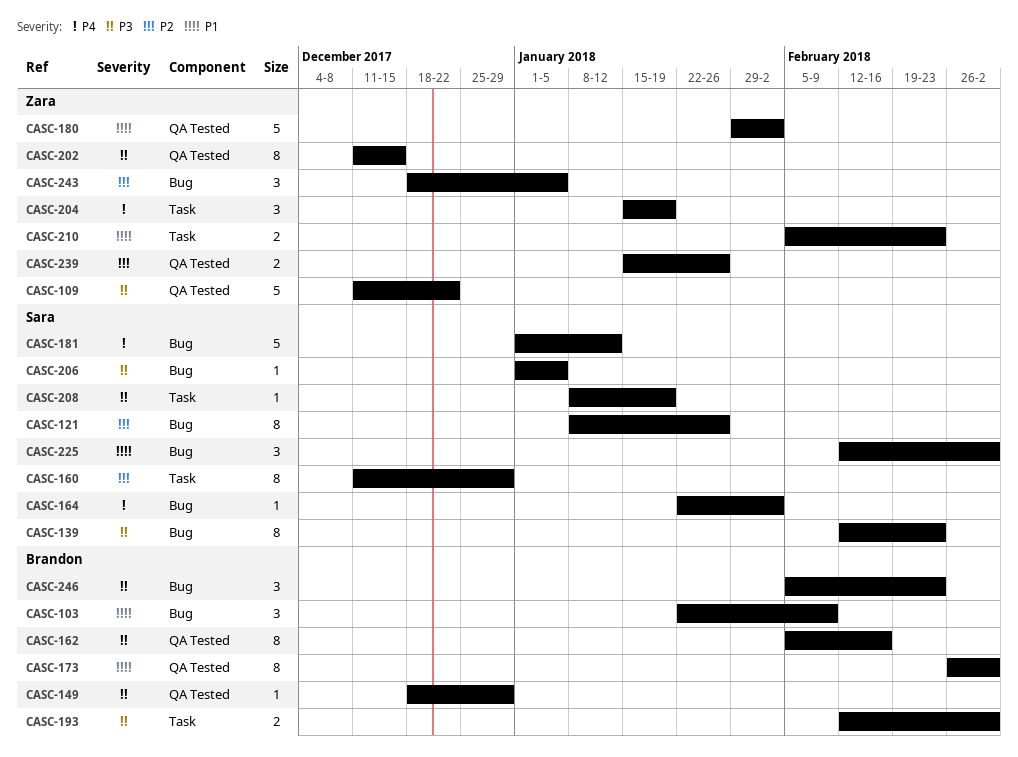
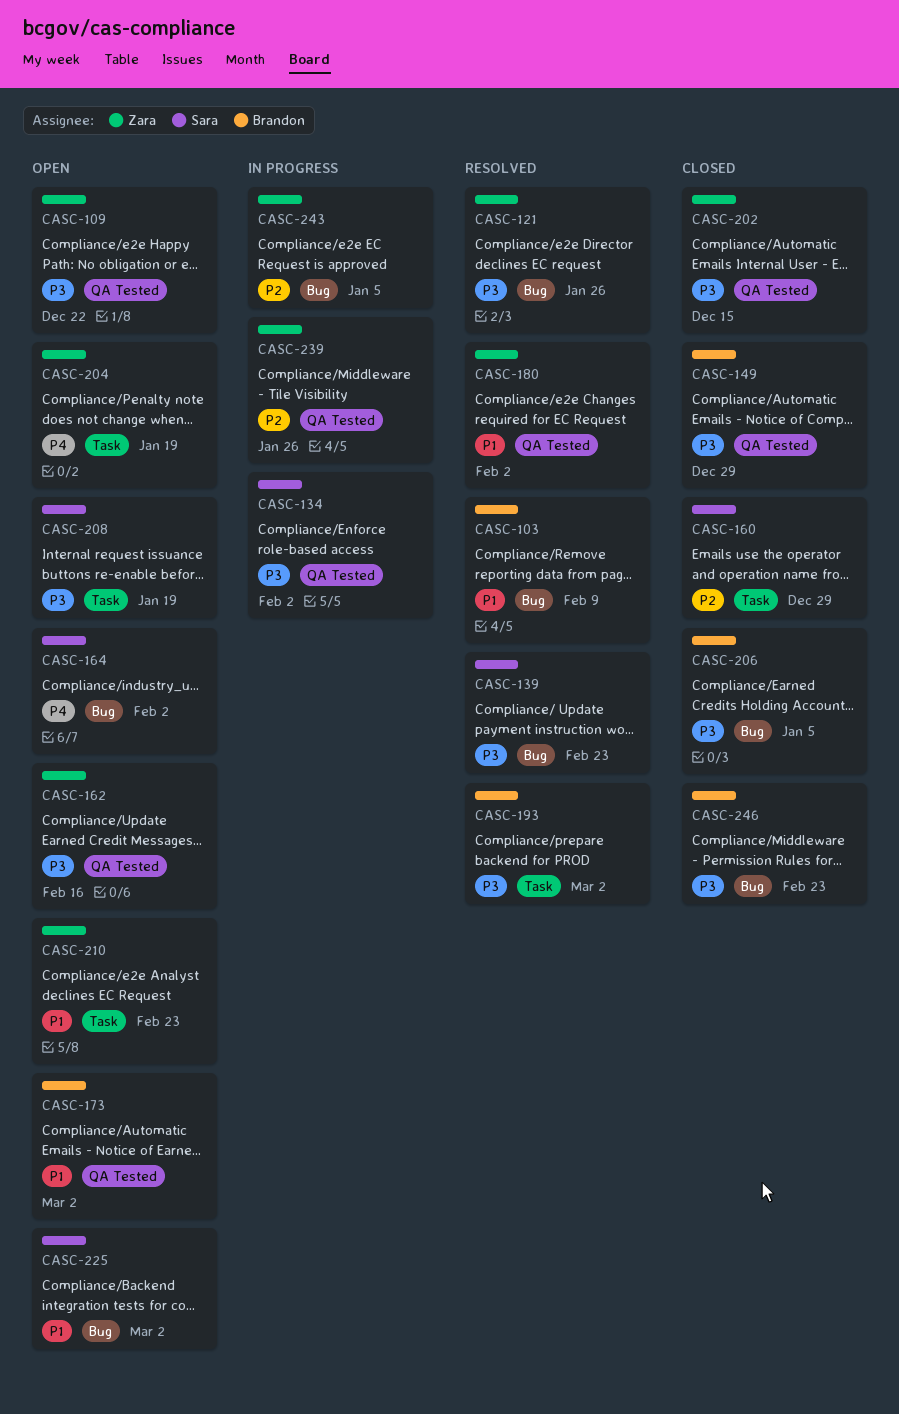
CASC-121, owner: Sara -> Zara
CASC-121, priority: P2 -> P3
CASC-134: none -> present
CASC-162, owner: Brandon -> Zara
CASC-181: present -> none
CASC-206, owner: Sara -> Brandon

